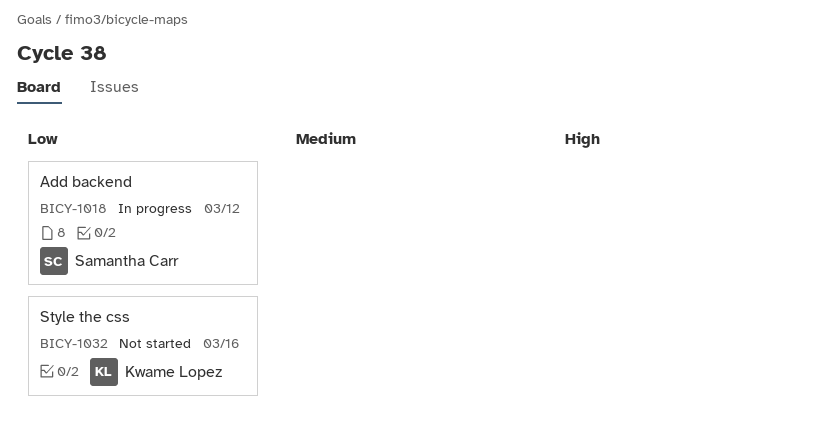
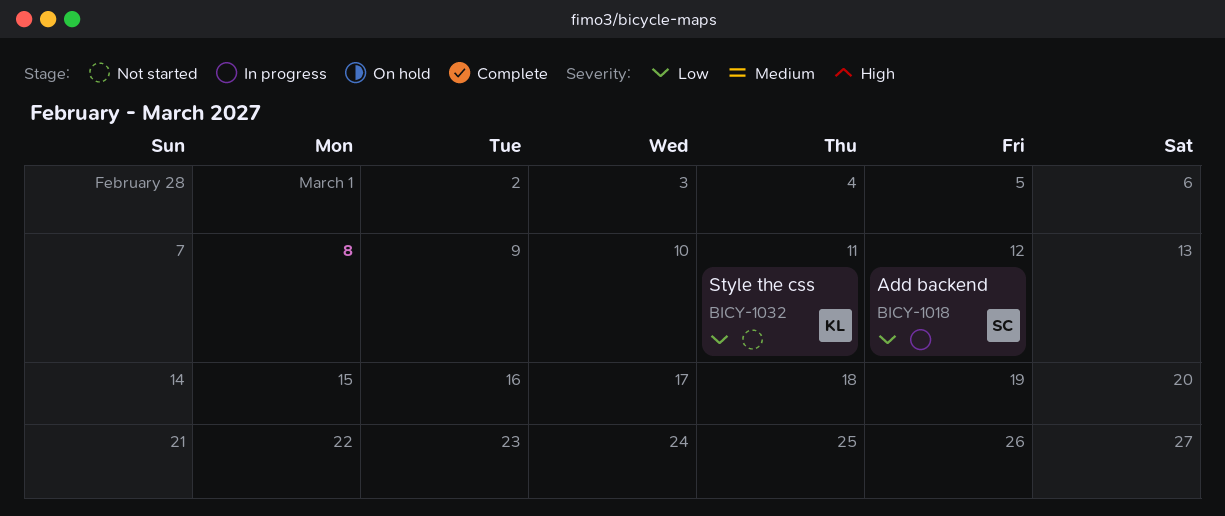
BICY-1032, due: Mar 16 -> Mar 11

